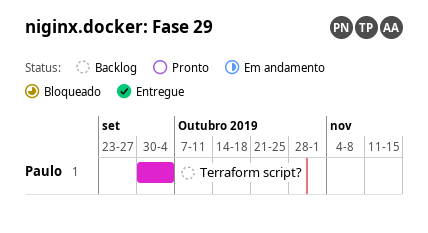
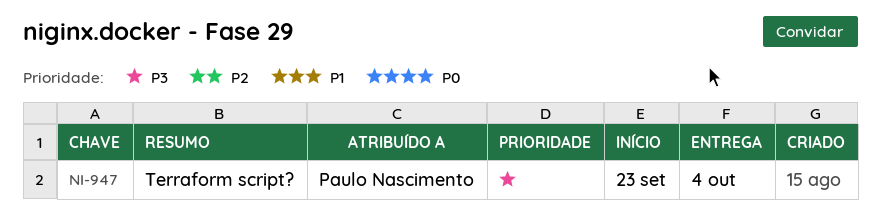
Terraform script?, start: Sep 30 -> Sep 23

